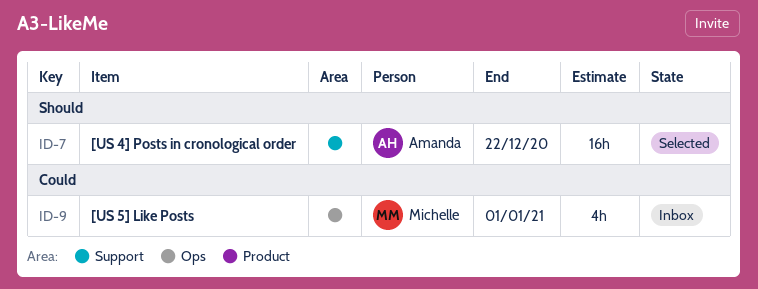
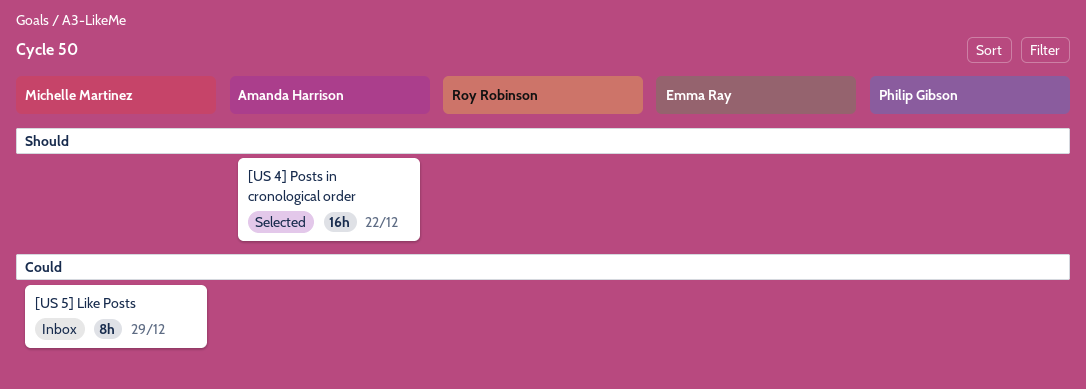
[US 5] Like Posts, estimate: 4h -> 8h
[US 5] Like Posts, due: Jan 1 -> Dec 29

